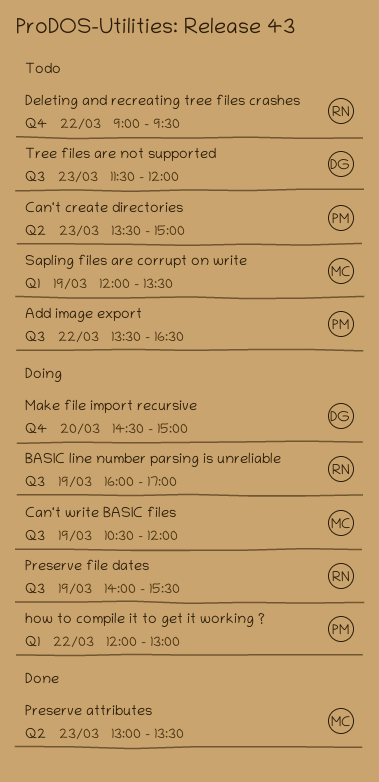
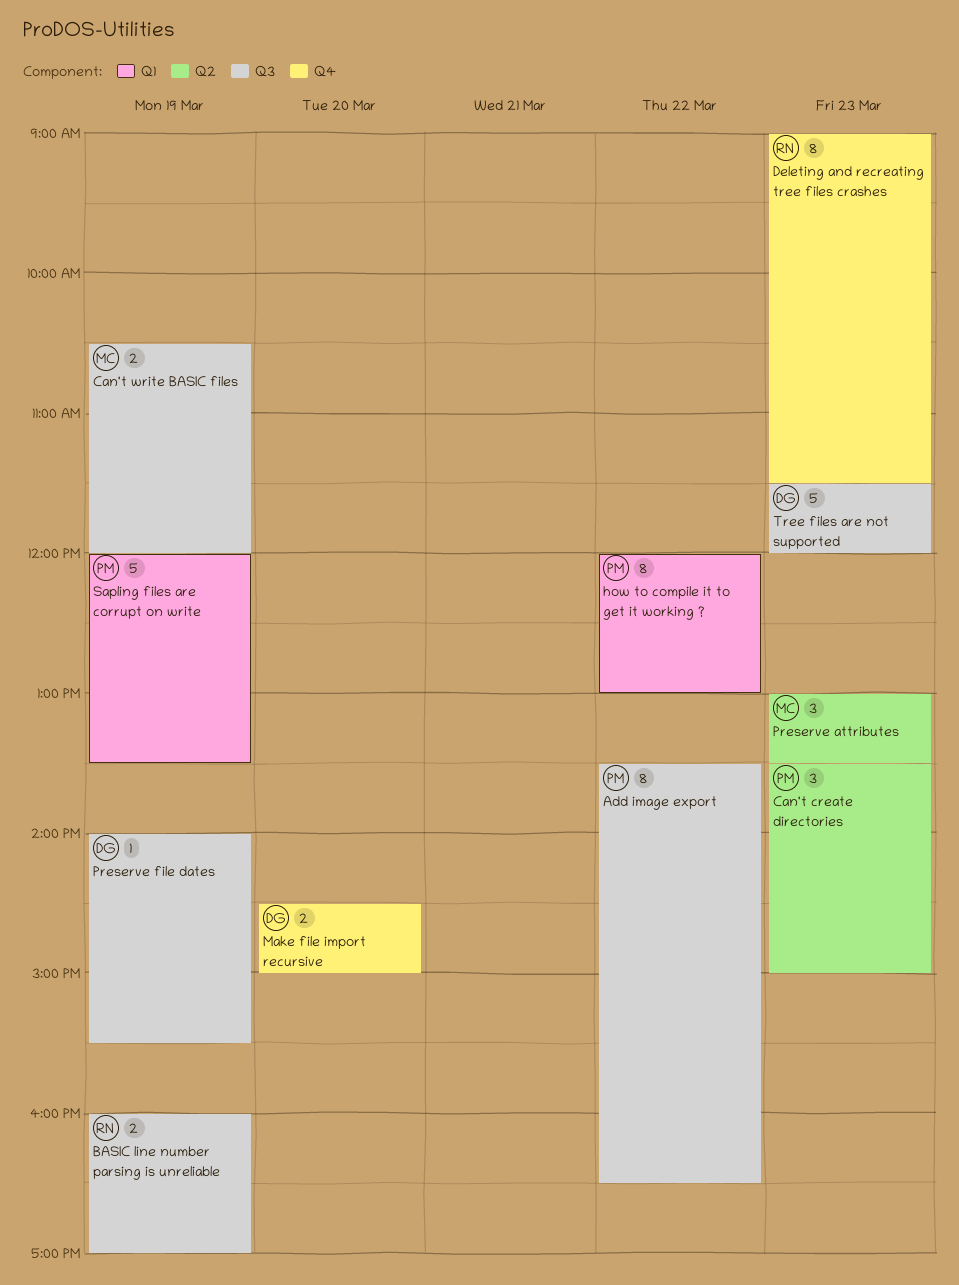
Deleting and recreating tree files crashes, day: Mar 22 -> Mar 23
Deleting and recreating tree files crashes, ends: 09:30 -> 11:30
Preserve file dates, owner: RN -> DG
Sapling files are corrupt on write, owner: MC -> PM

